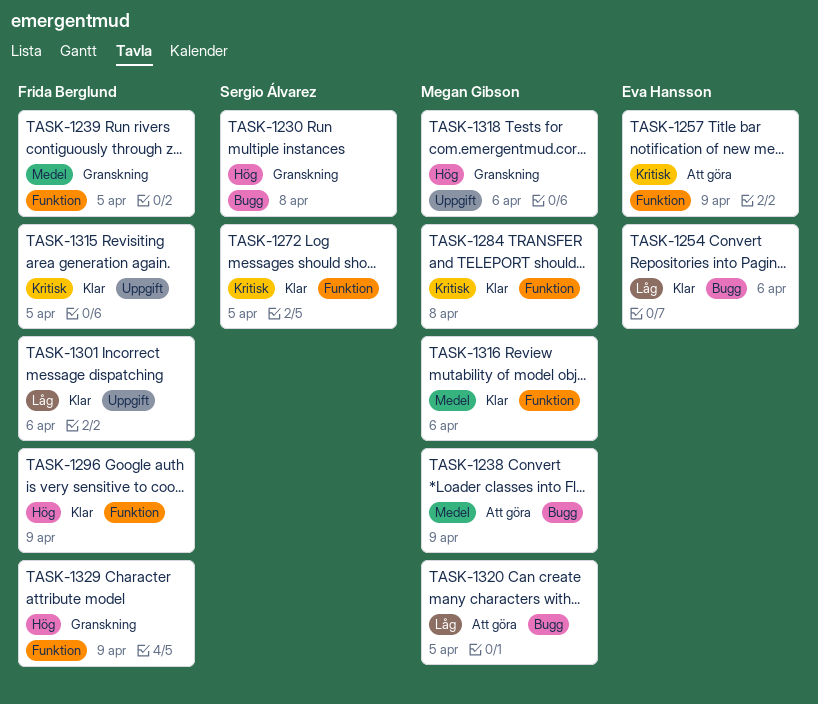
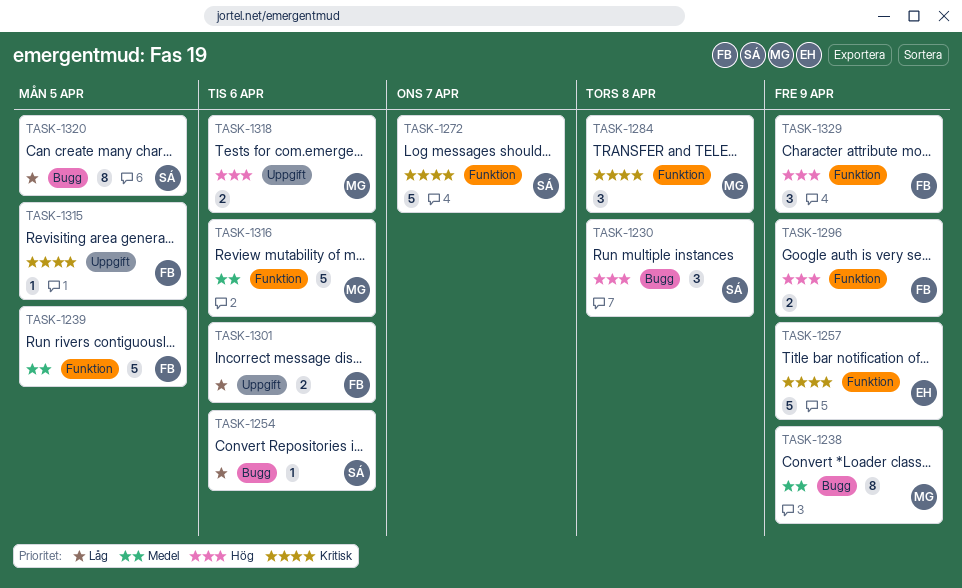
TASK-1254, owner: Eva Hansson -> Sergio Álvarez
TASK-1272, due: Apr 5 -> Apr 7
TASK-1320, owner: Megan Gibson -> Sergio Álvarez

